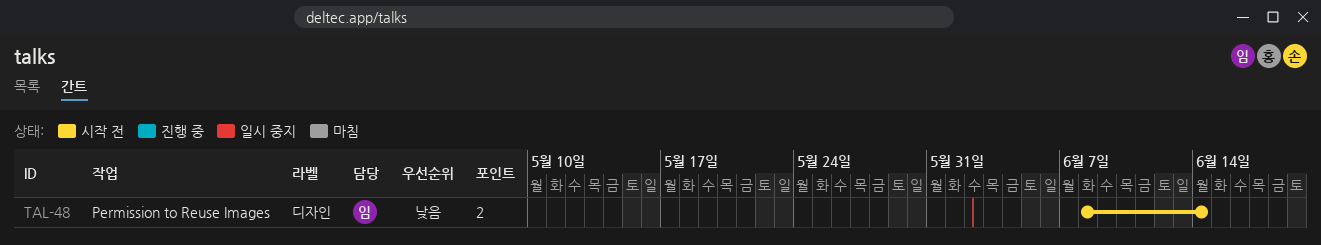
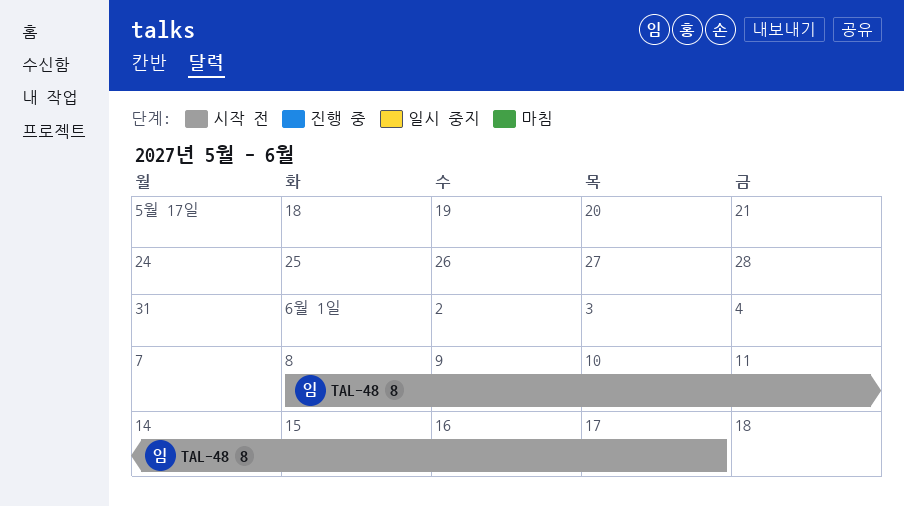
TAL-48, estimate: 2 -> 8
TAL-48, due: Jun 14 -> Jun 17

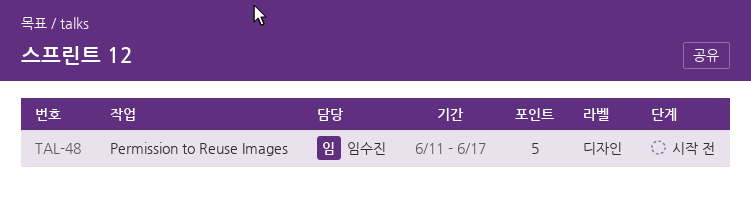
TAL-48, estimate: 8 -> 5
TAL-48, start: Jun 8 -> Jun 11

